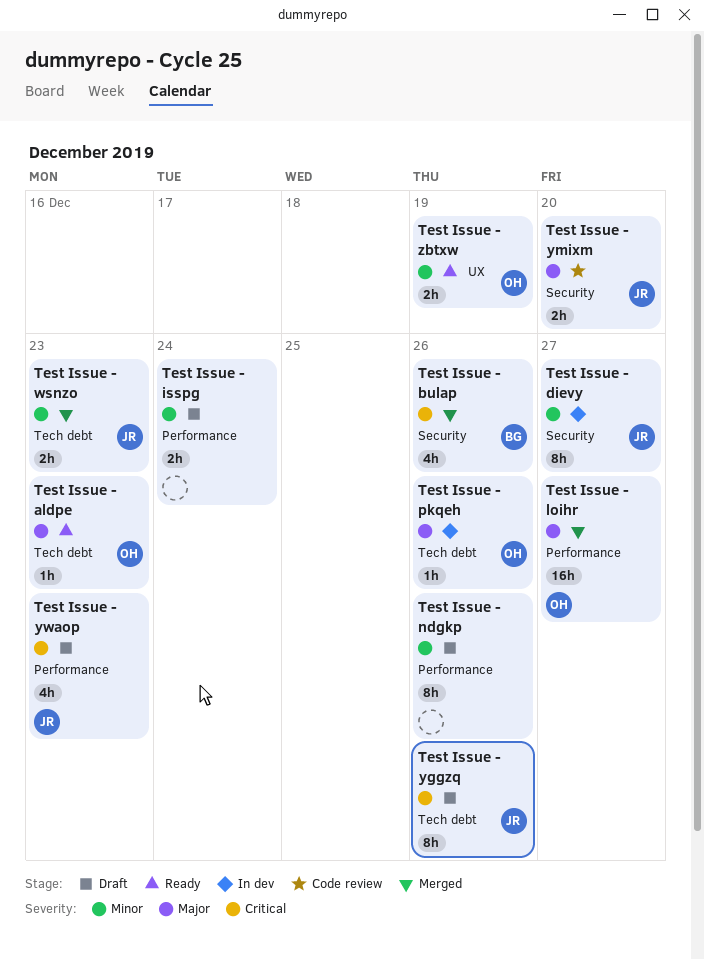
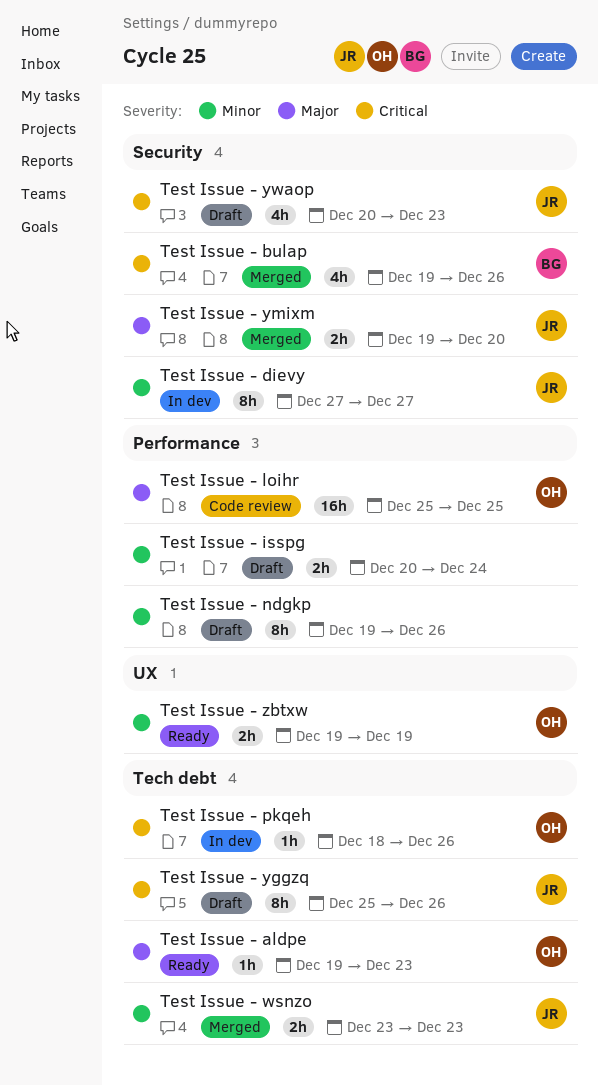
Test Issue - loihr, status: Merged -> Code review
Test Issue - loihr, due: Dec 27 -> Dec 25
Test Issue - pkqeh, priority: Major -> Critical
Test Issue - ymixm, status: Code review -> Merged
Test Issue - ywaop, label: Performance -> Security

